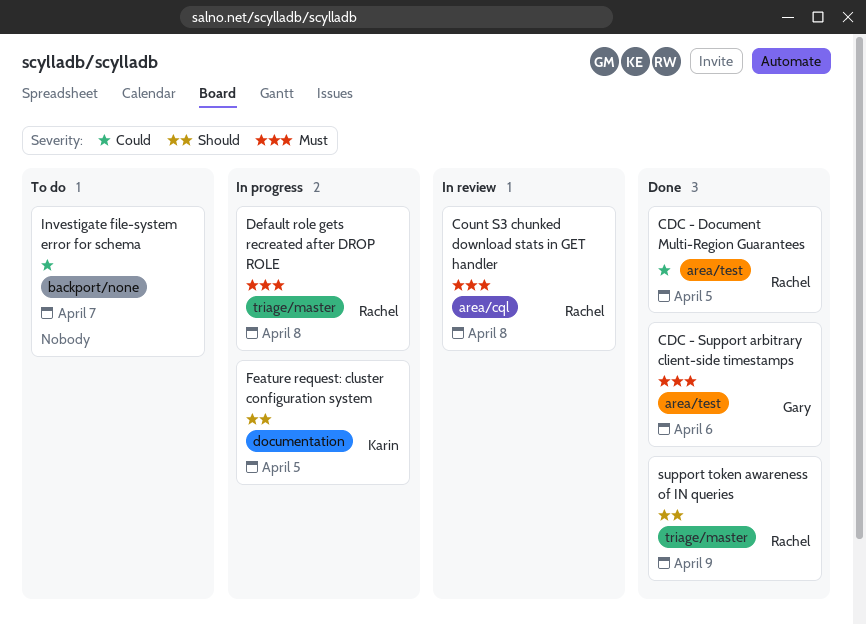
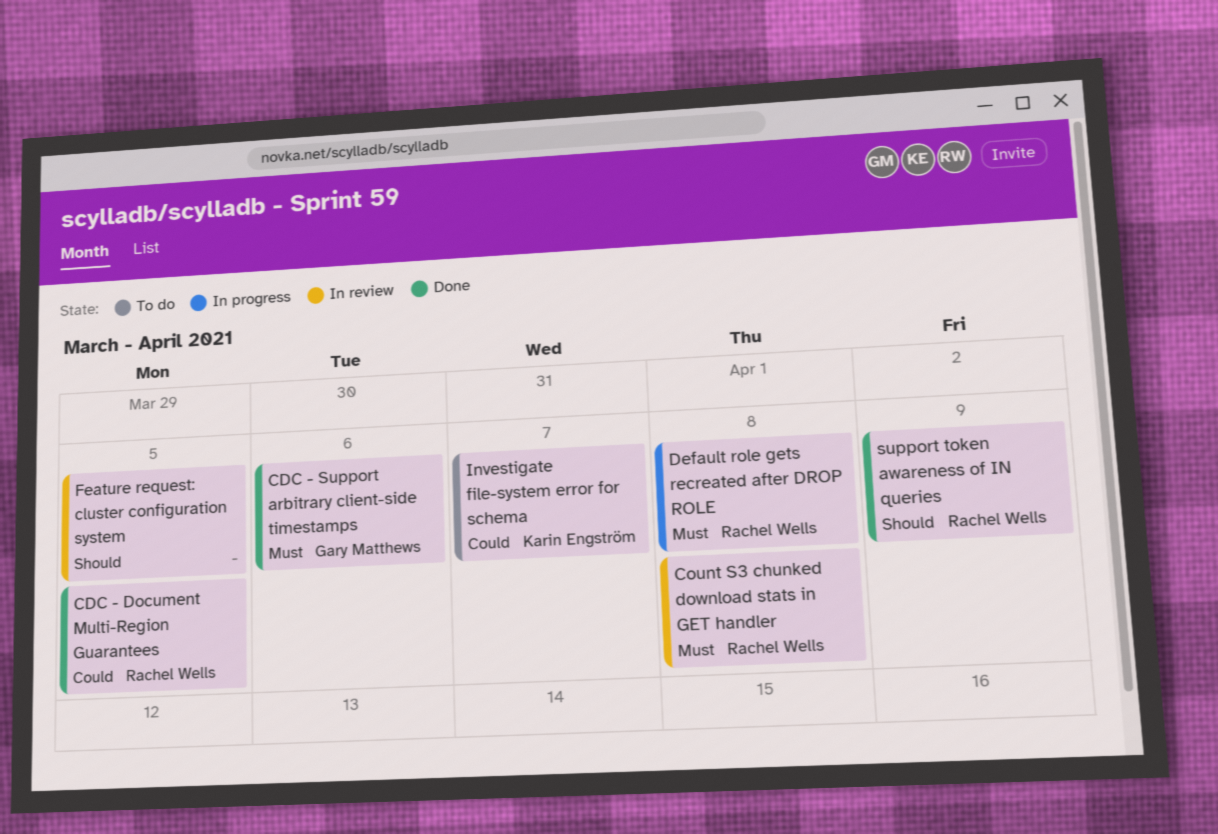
Feature request: cluster configuration system, status: In progress -> In review
Feature request: cluster configuration system, owner: Karin Engström -> none
Investigate file-system error for schema, owner: none -> Karin Engström

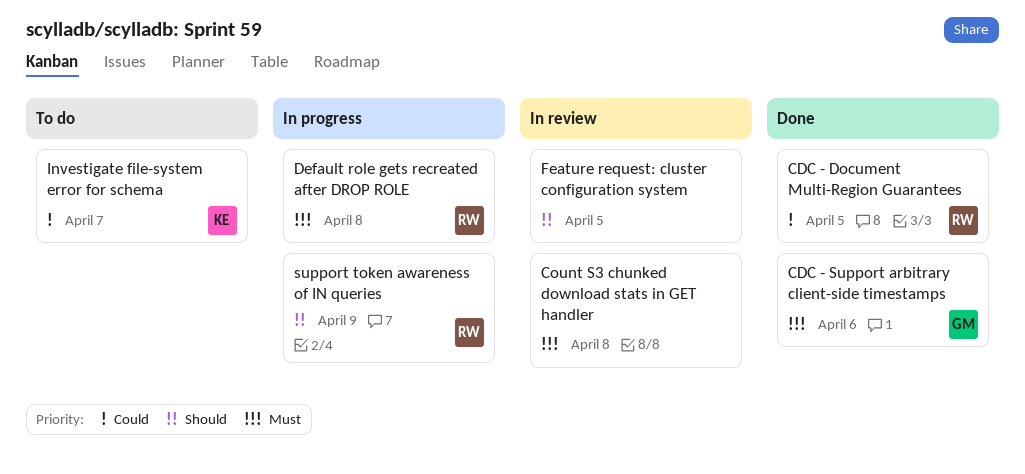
Count S3 chunked download stats in GET handler, owner: Rachel Wells -> none
support token awareness of IN queries, status: Done -> In progress

